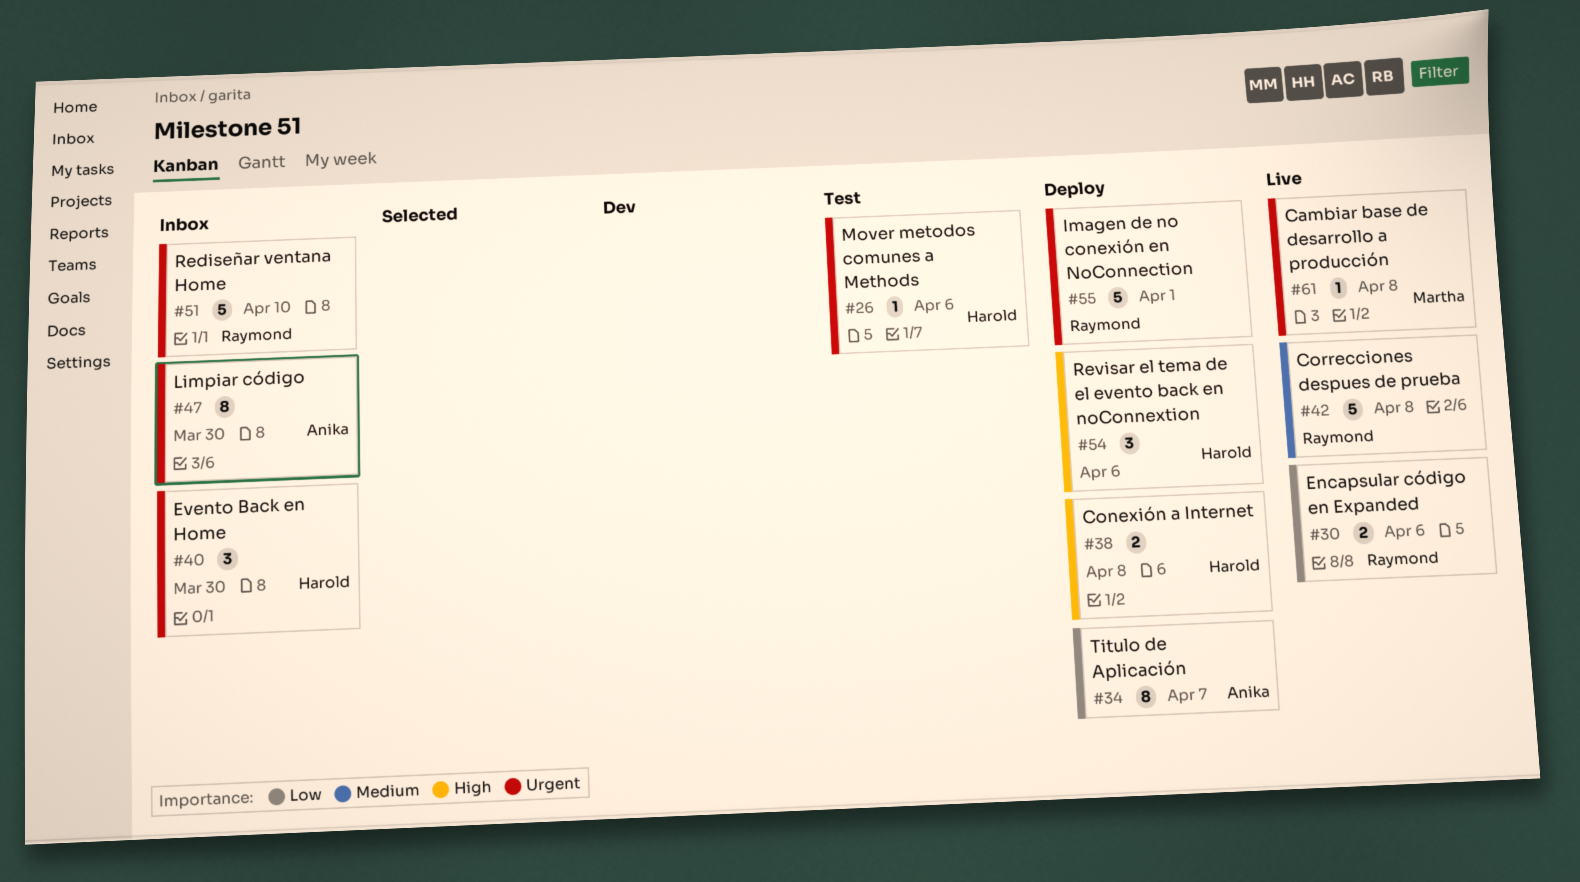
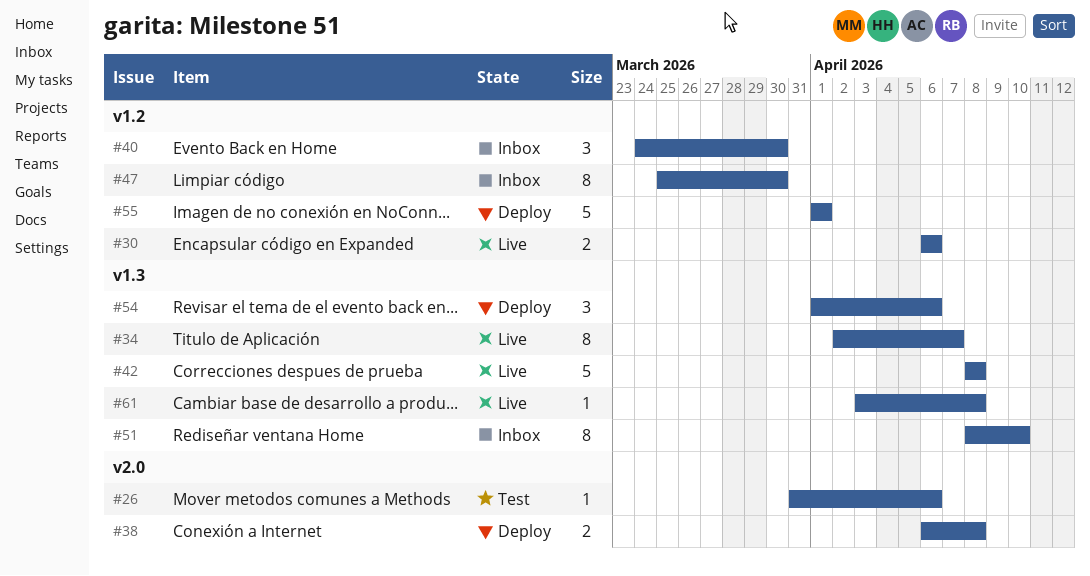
#34, status: Deploy -> Live
#51, estimate: 5 -> 8

